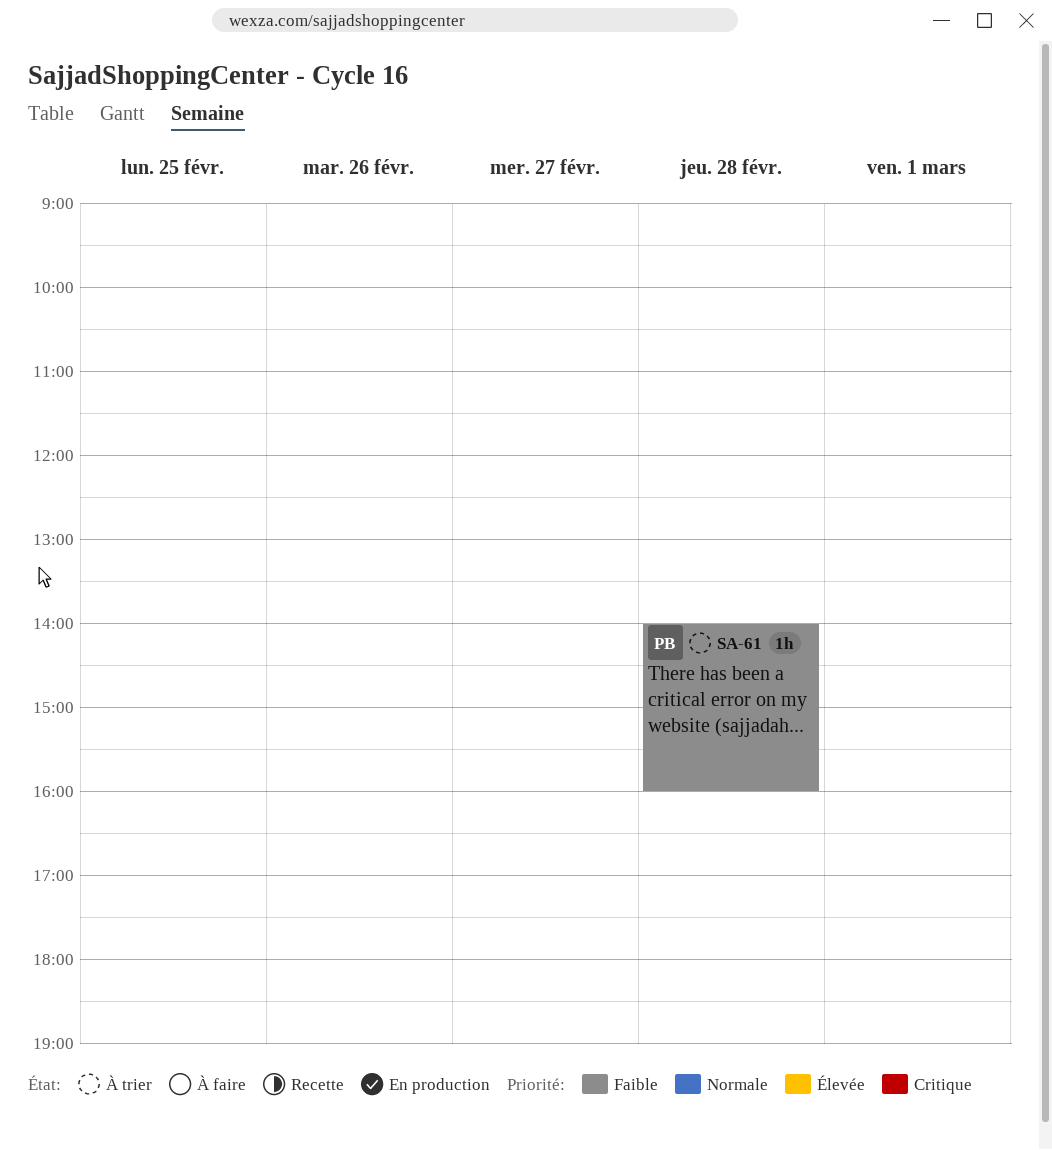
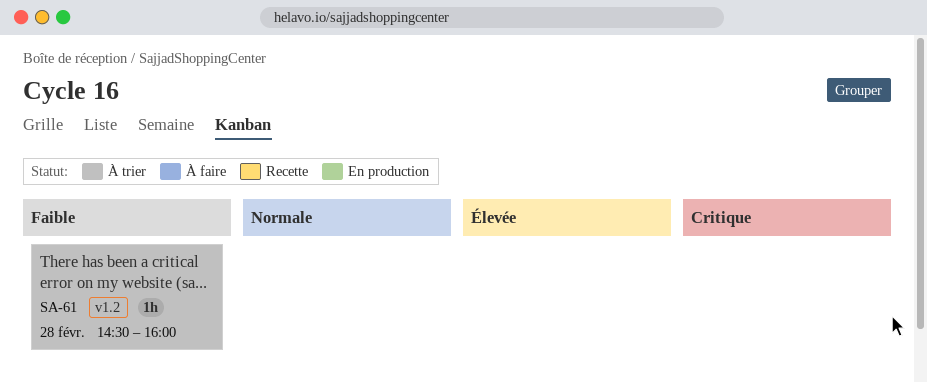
SA-61, begins: 14:00 -> 14:30

